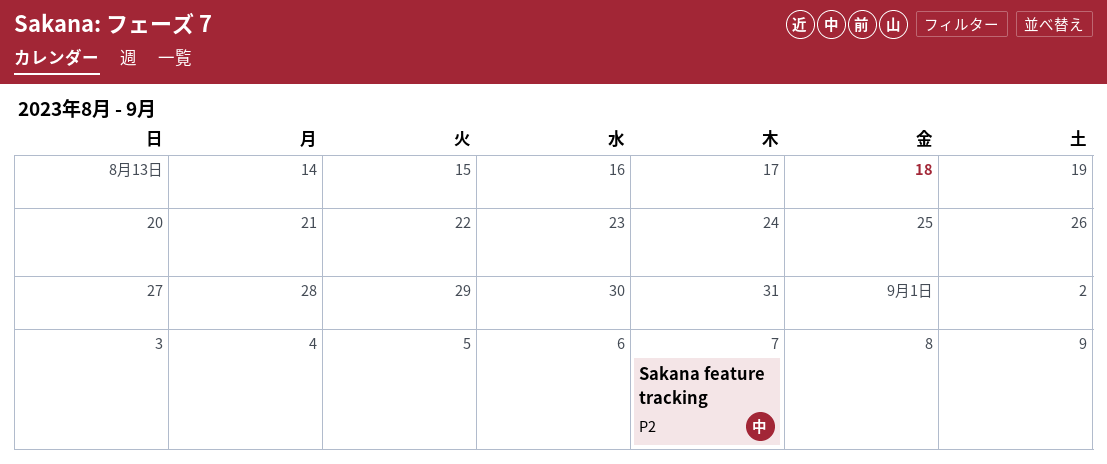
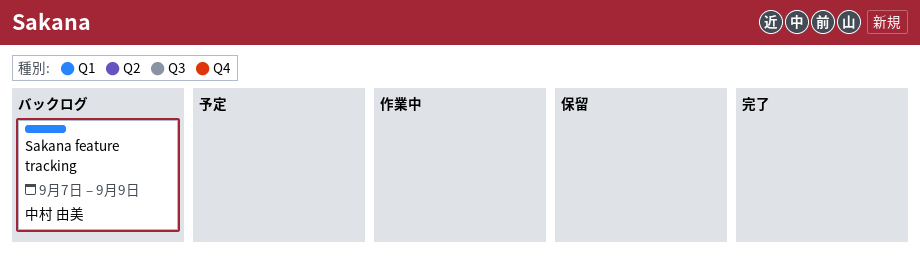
Sakana feature tracking, due: Sep 7 -> Sep 9

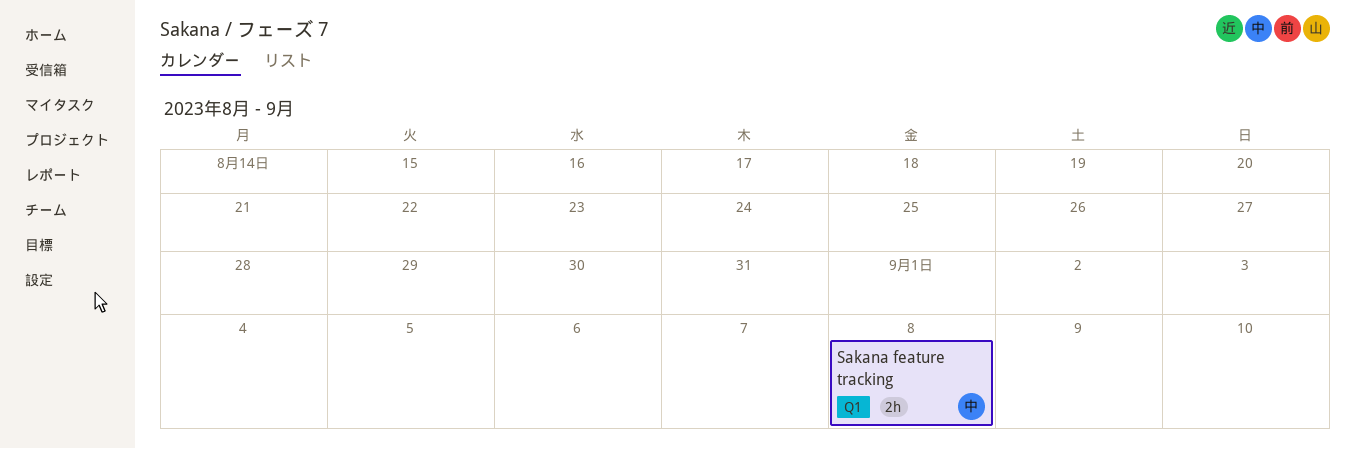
Sakana feature tracking, due: Sep 9 -> Sep 8

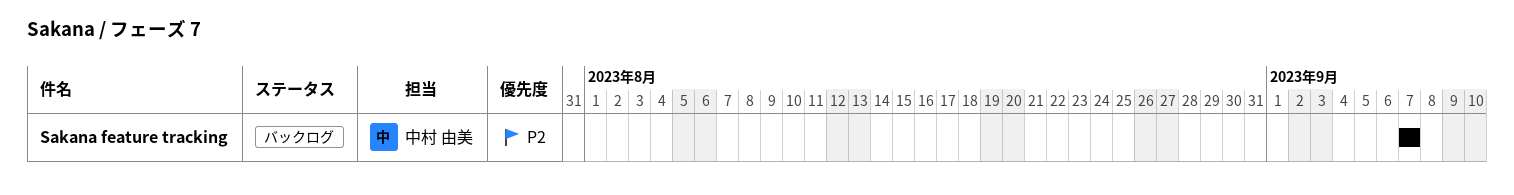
Sakana feature tracking, due: Sep 8 -> Sep 7

